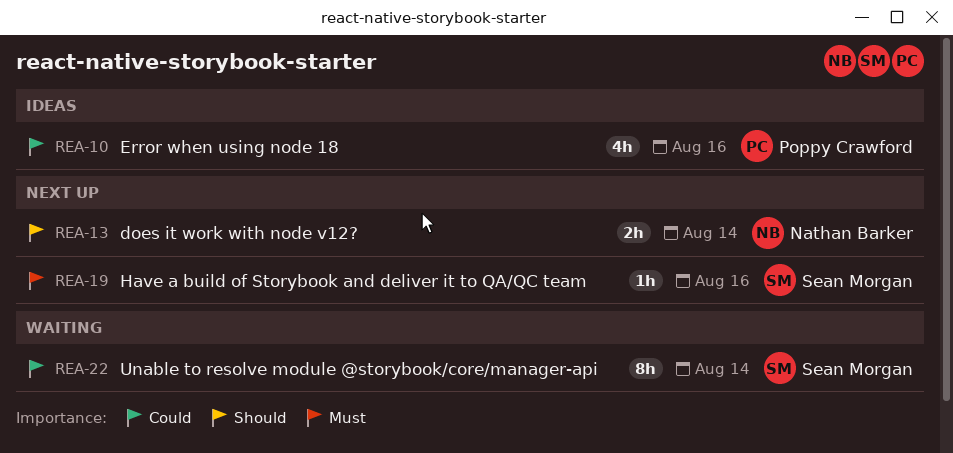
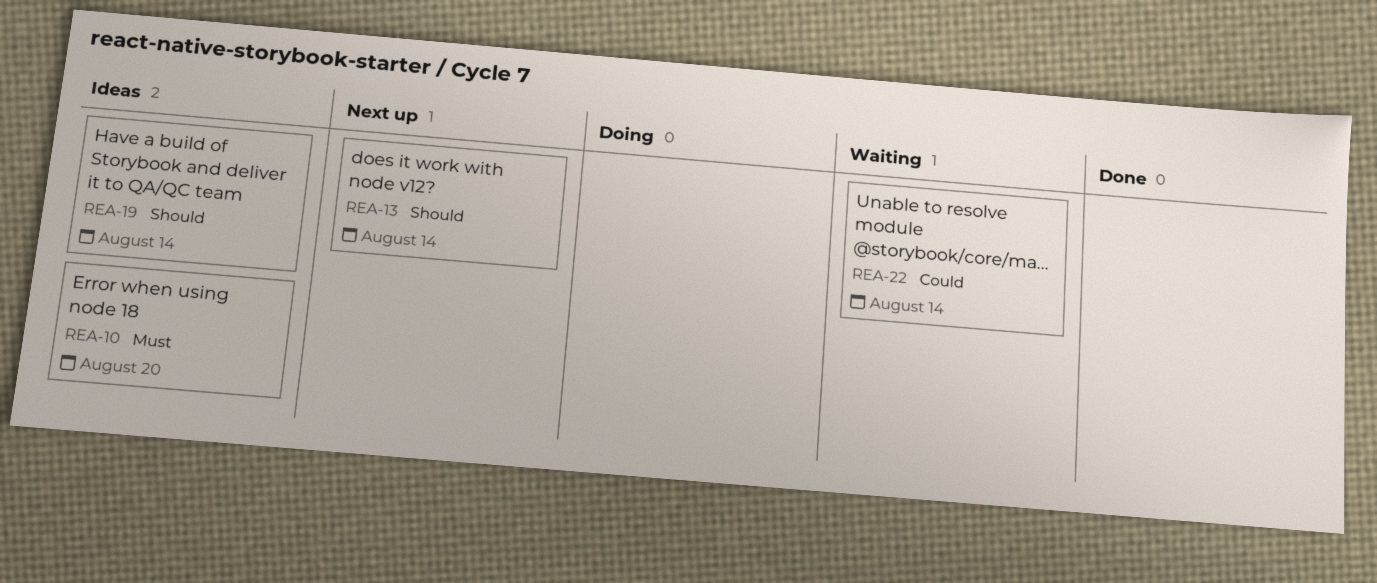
REA-10, priority: Could -> Must
REA-10, due: Aug 16 -> Aug 20
REA-19, status: Next up -> Ideas
REA-19, priority: Must -> Should
REA-19, due: Aug 16 -> Aug 14

